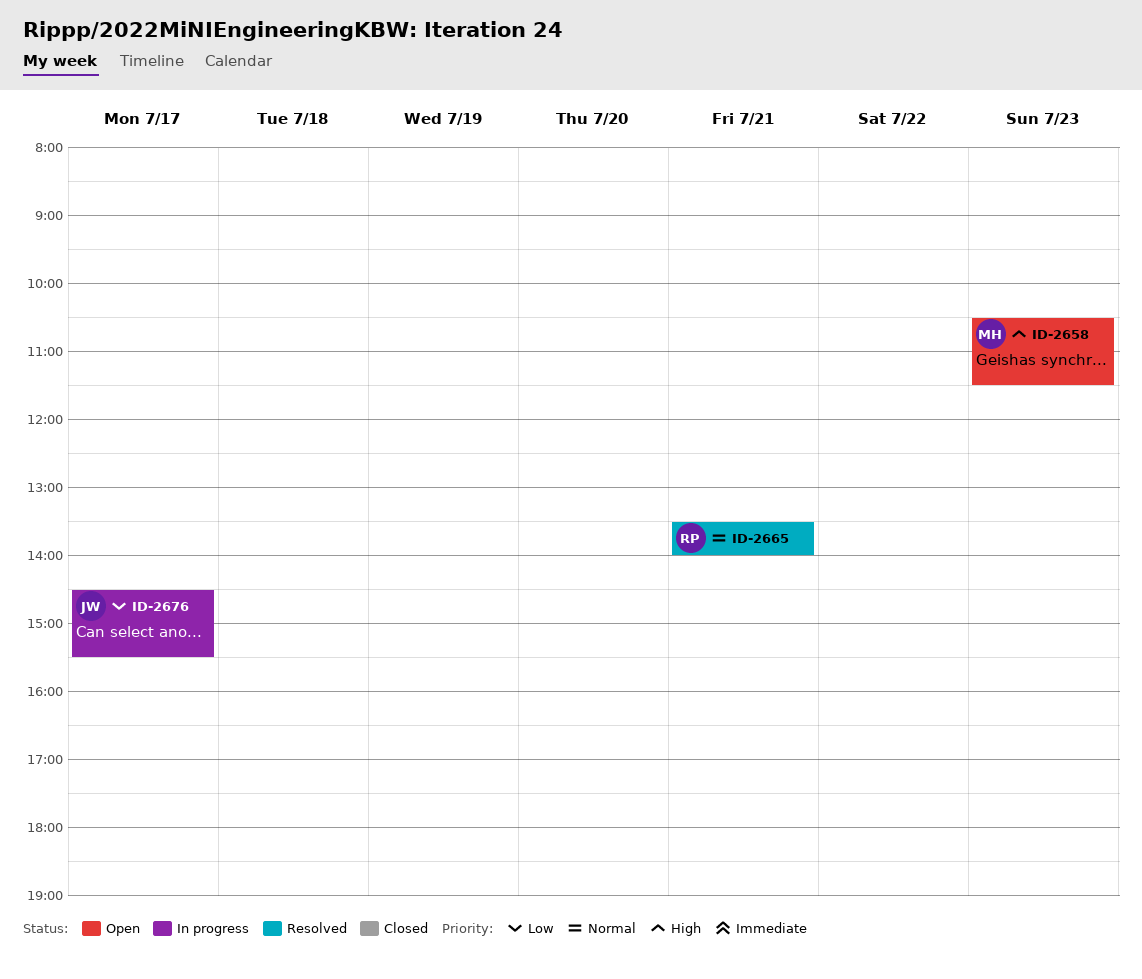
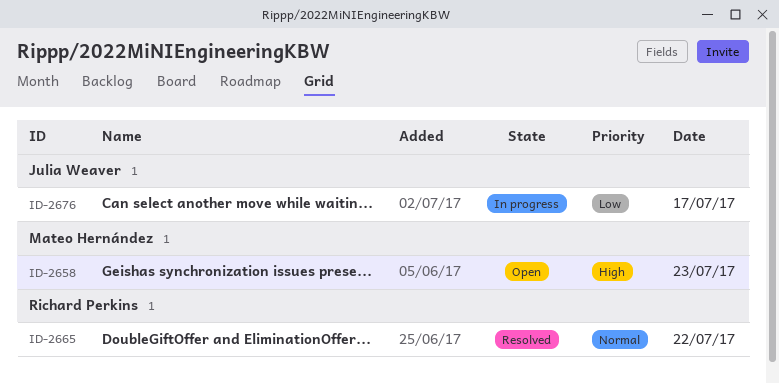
ID-2665, day: Jul 21 -> Jul 22

